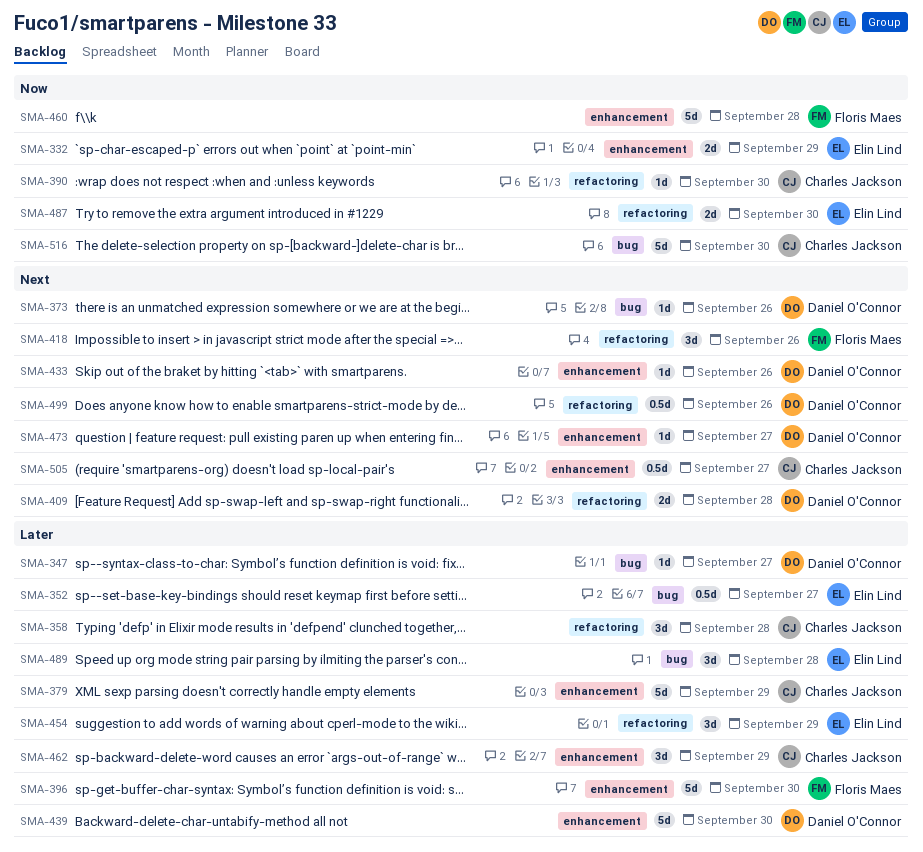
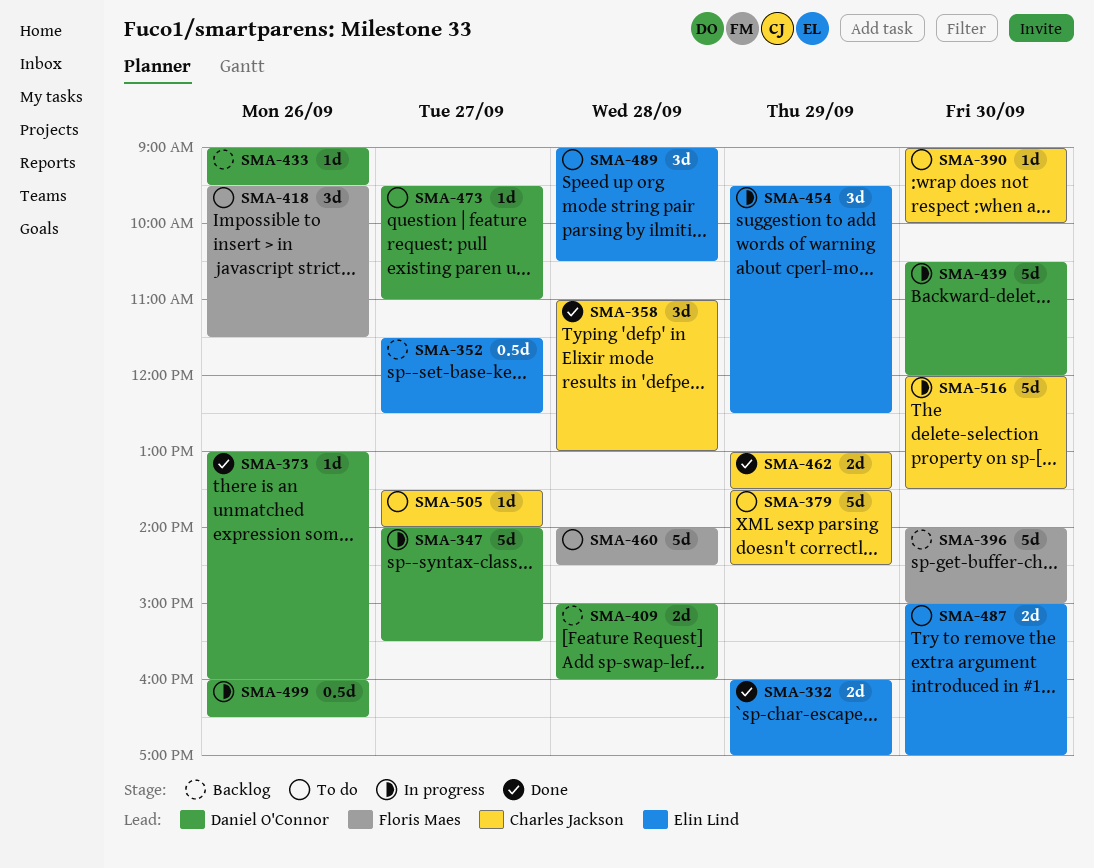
SMA-347, estimate: 1d -> 5d
SMA-462, estimate: 3d -> 2d
SMA-505, estimate: 0.5d -> 1d

